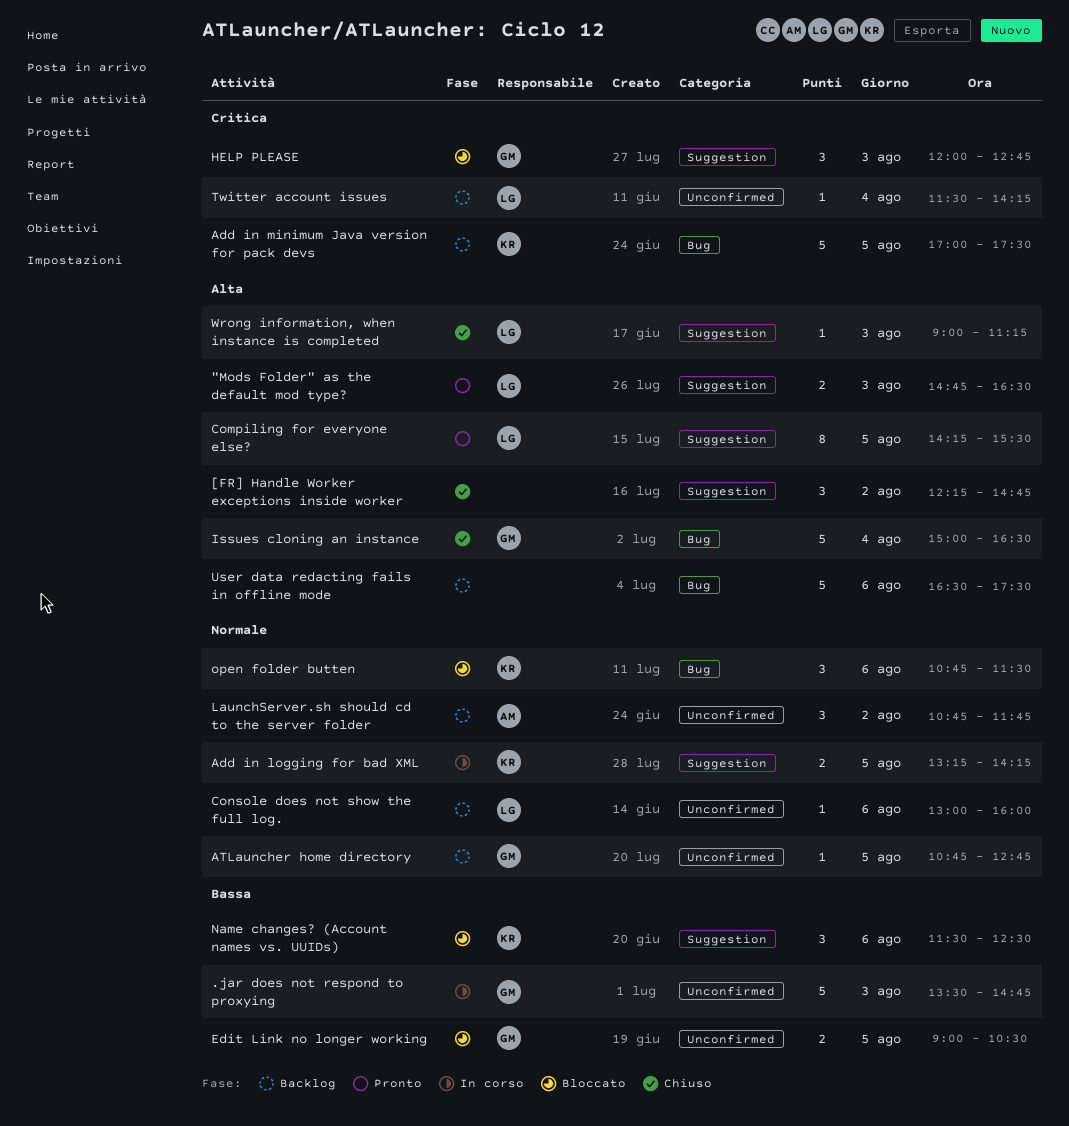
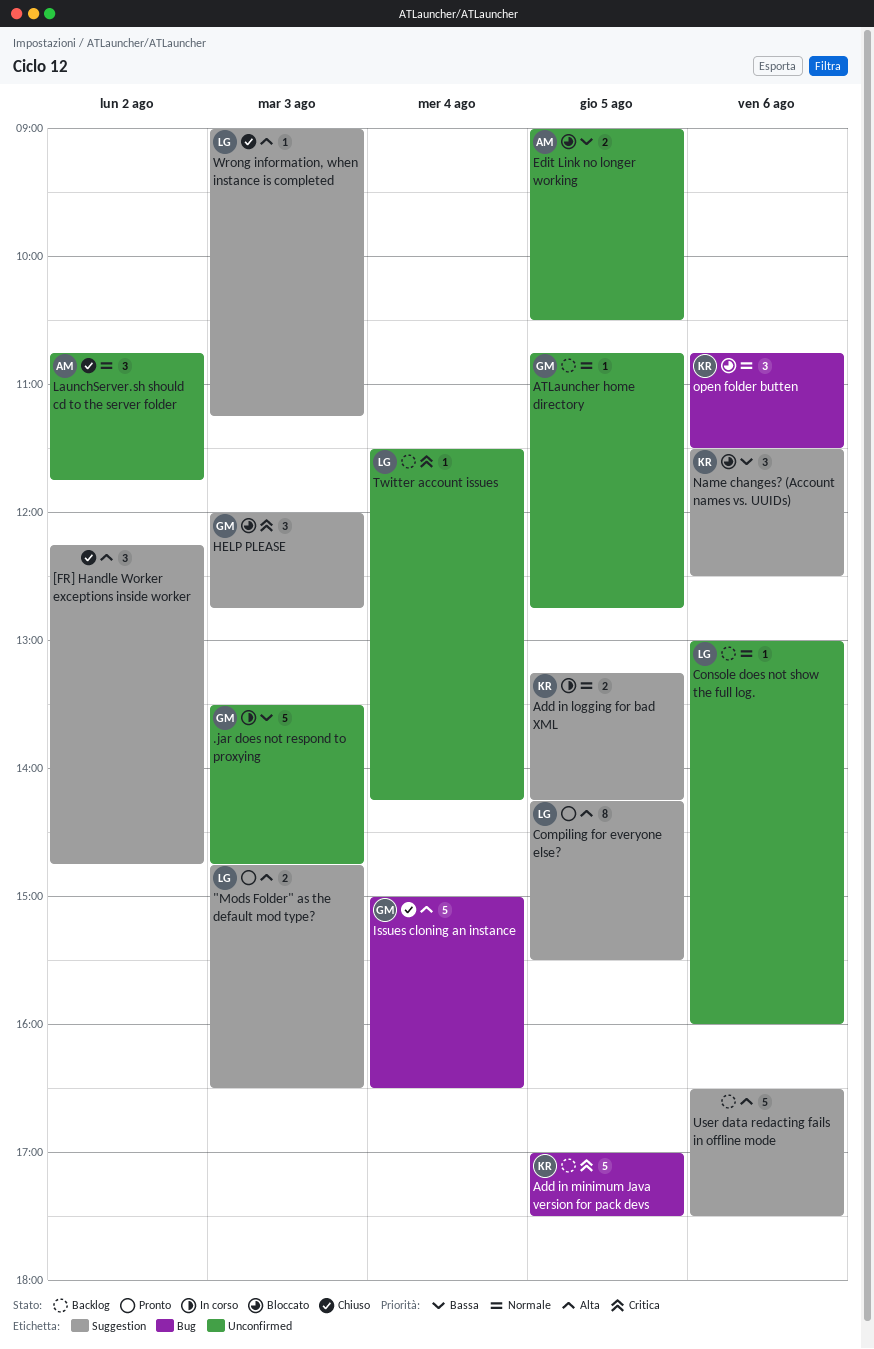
Edit Link no longer working, owner: GM -> AM
LaunchServer.sh should cd to the server folder, status: Backlog -> Chiuso
User data redacting fails in offline mode, label: Bug -> Suggestion

